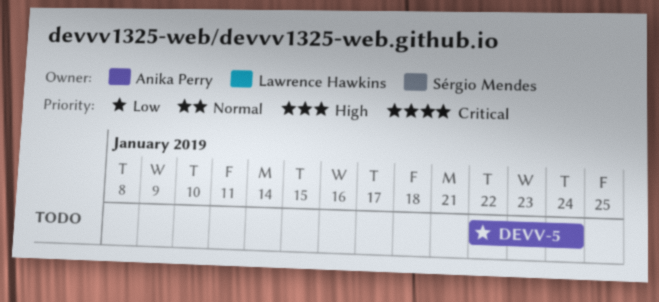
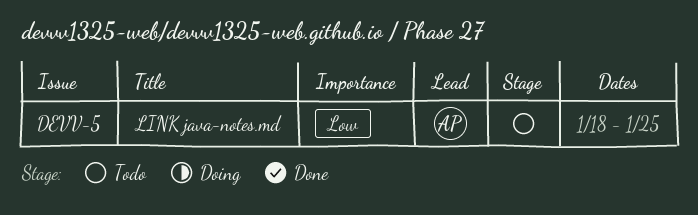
DEVV-5, start: Jan 22 -> Jan 18
DEVV-5, due: Jan 24 -> Jan 25

